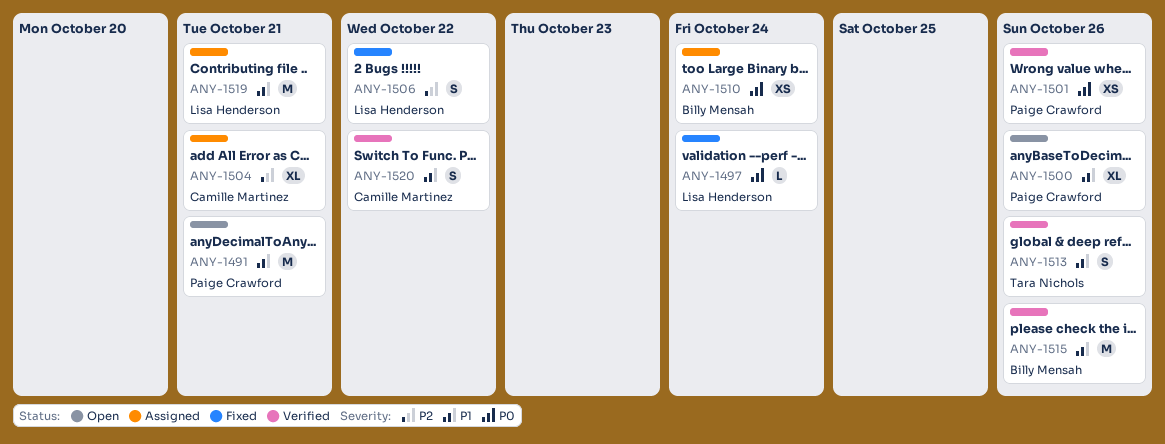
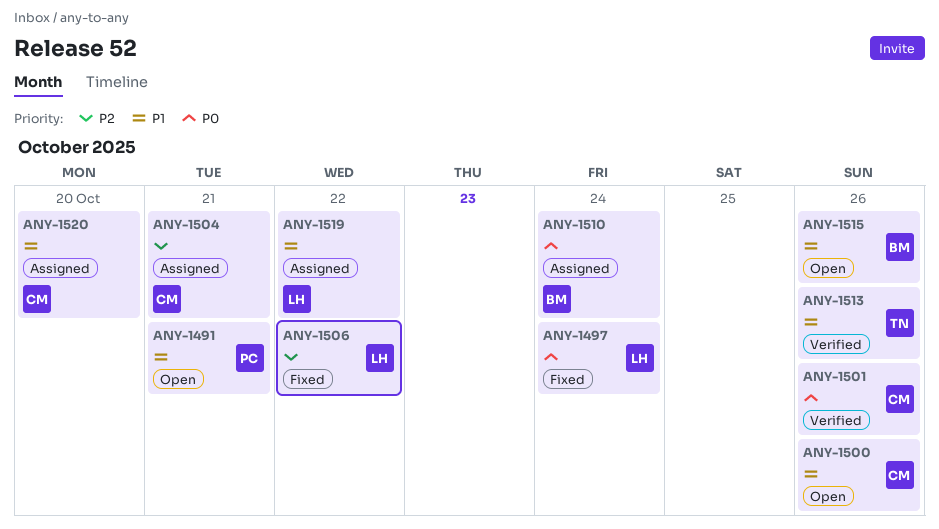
ANY-1500, owner: Paige Crawford -> Camille Martinez
ANY-1501, owner: Paige Crawford -> Camille Martinez
ANY-1515, status: Verified -> Open
ANY-1519, due: Oct 21 -> Oct 22
ANY-1520, status: Verified -> Assigned
ANY-1520, due: Oct 22 -> Oct 20

